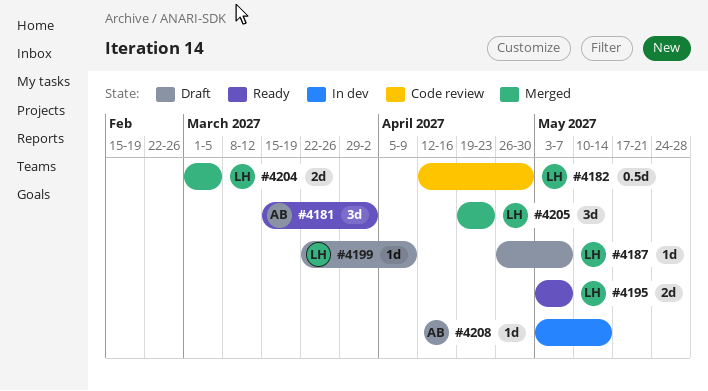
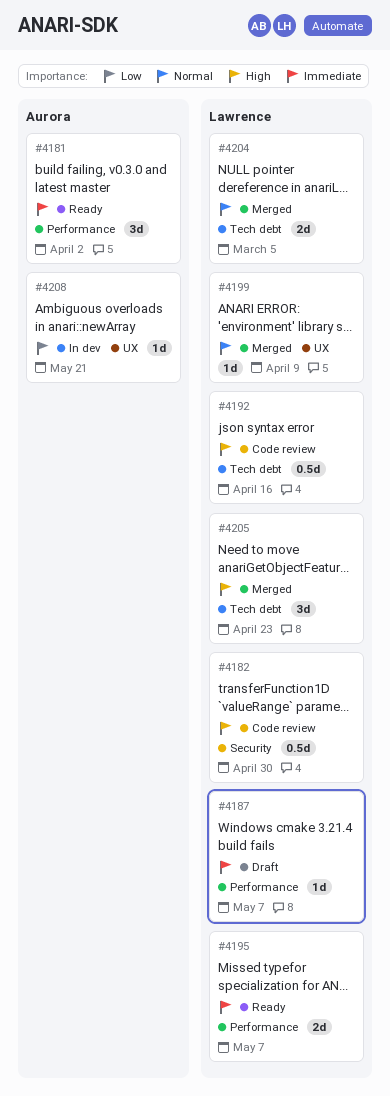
#4192: none -> present
#4199, status: Draft -> Merged
#4208, due: May 14 -> May 21

